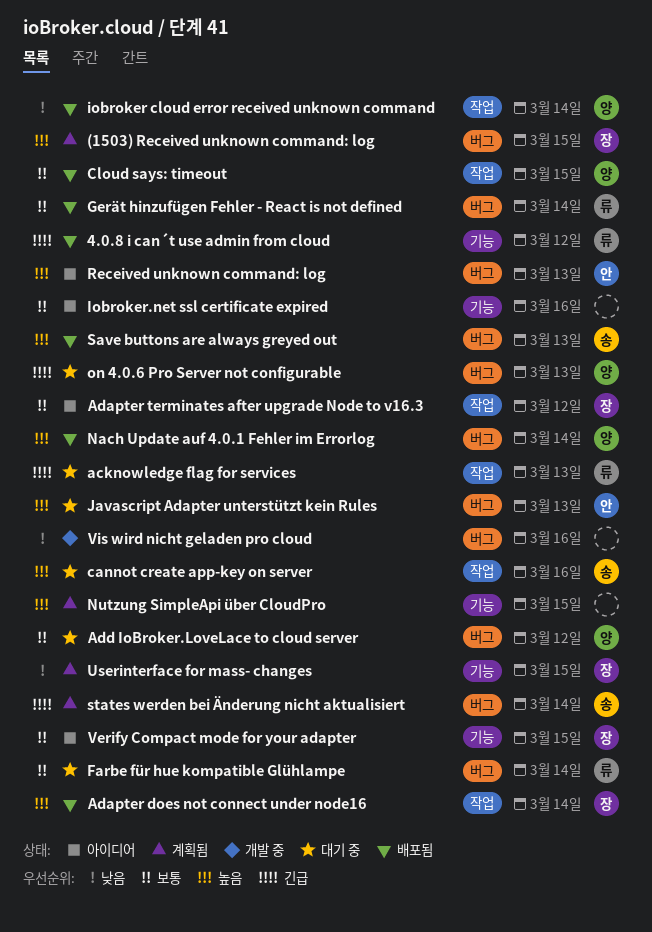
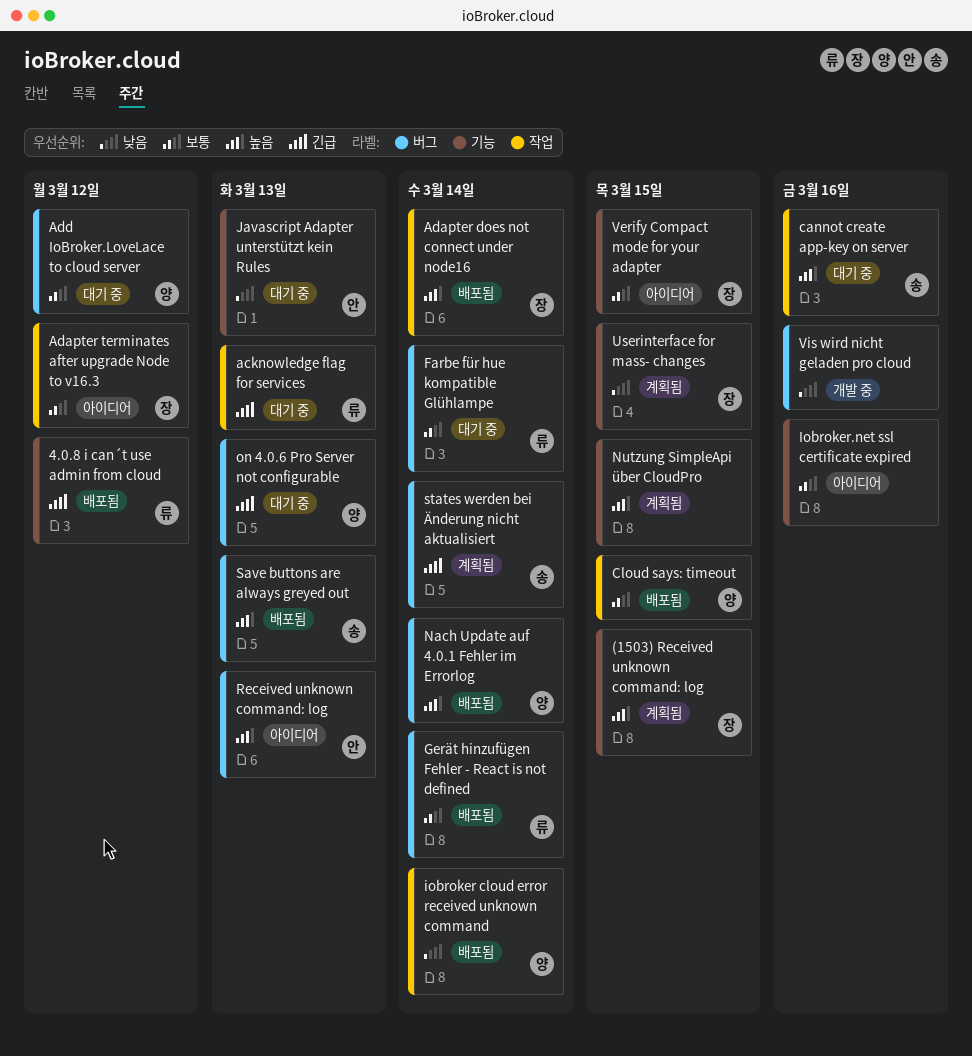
(1503) Received unknown command: log, label: 버그 -> 기능
Javascript Adapter unterstützt kein Rules, priority: 높음 -> 낮음
Javascript Adapter unterstützt kein Rules, label: 버그 -> 기능

